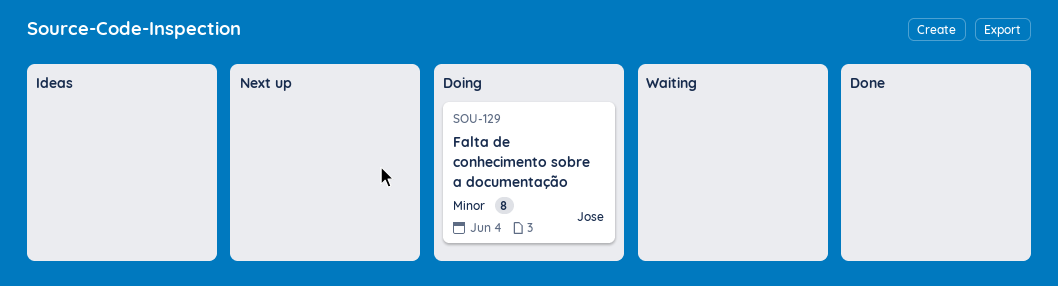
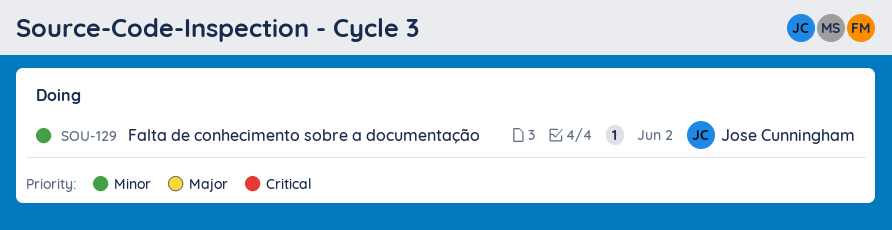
SOU-129, estimate: 8 -> 1
SOU-129, due: Jun 4 -> Jun 2

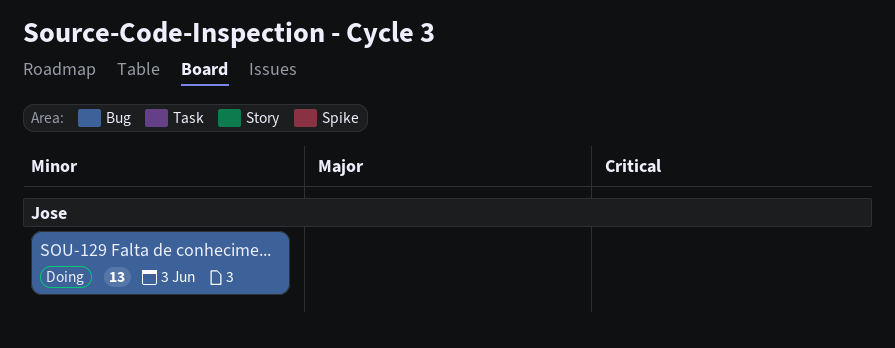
SOU-129, estimate: 1 -> 13
SOU-129, due: Jun 2 -> Jun 3

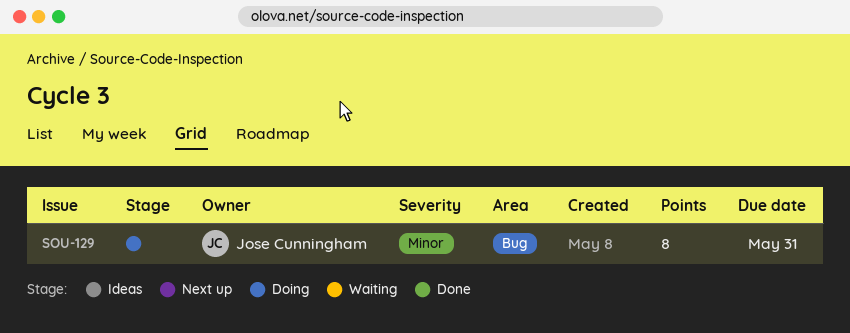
SOU-129, estimate: 13 -> 8
SOU-129, due: Jun 3 -> May 31

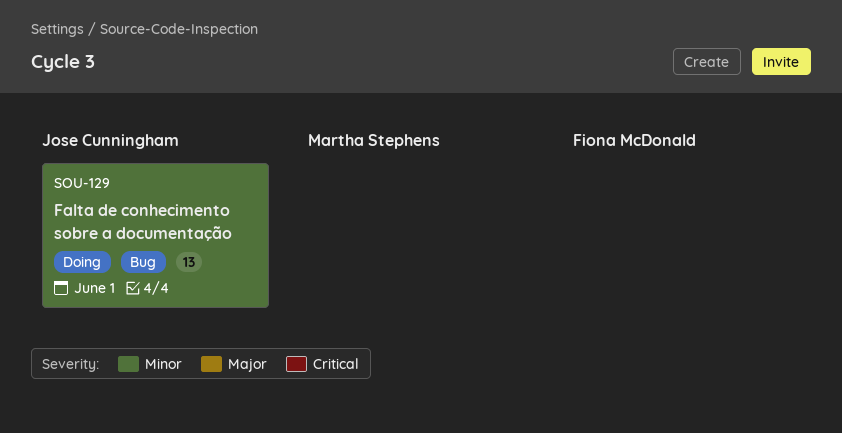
SOU-129, estimate: 8 -> 13
SOU-129, due: May 31 -> Jun 1

